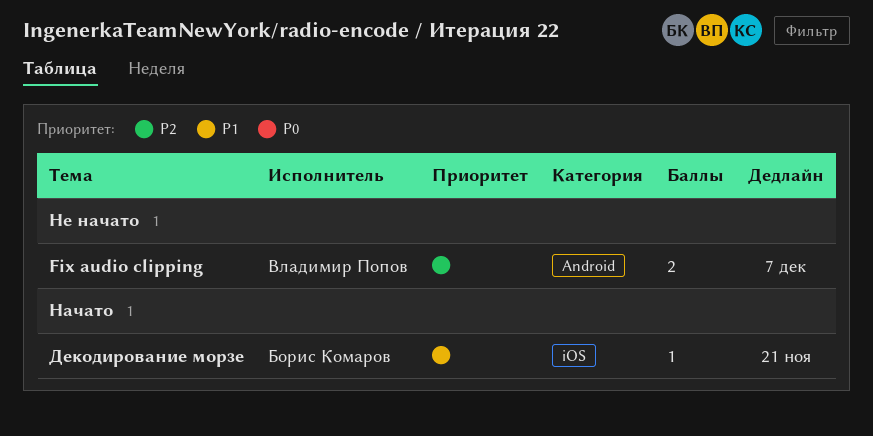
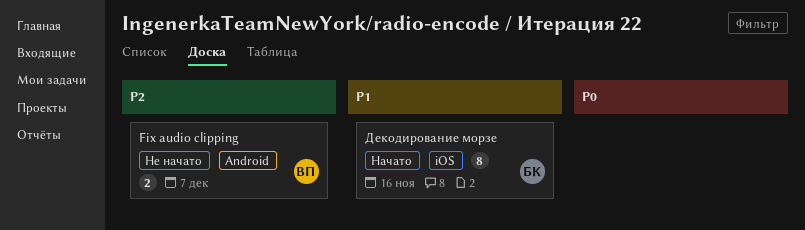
Декодирование морзе, estimate: 1 -> 8
Декодирование морзе, due: Nov 21 -> Nov 16

